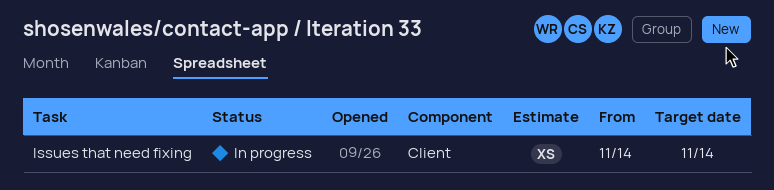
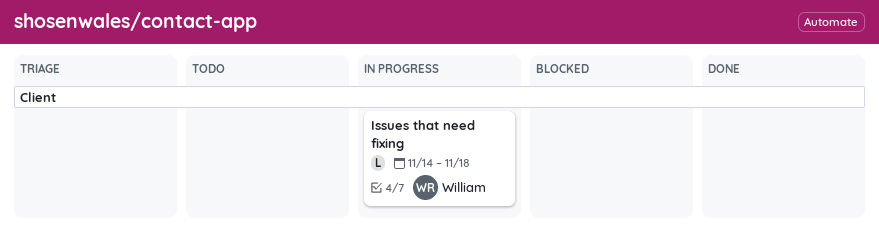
Issues that need fixing, estimate: XS -> L
Issues that need fixing, due: Nov 14 -> Nov 18

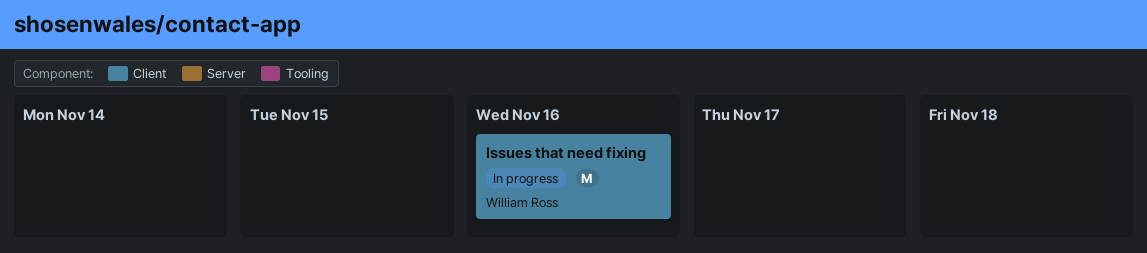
Issues that need fixing, estimate: L -> M
Issues that need fixing, due: Nov 18 -> Nov 16

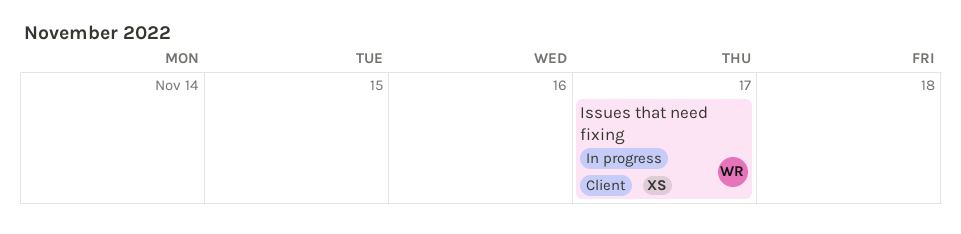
Issues that need fixing, estimate: M -> XS
Issues that need fixing, due: Nov 16 -> Nov 17

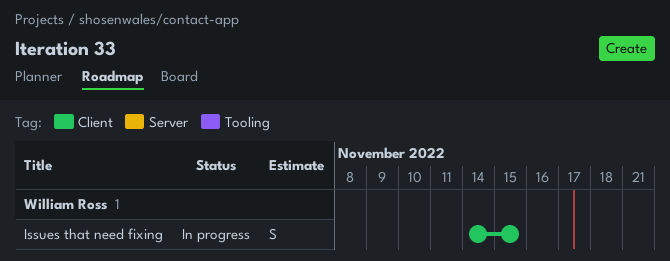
Issues that need fixing, estimate: XS -> S
Issues that need fixing, due: Nov 17 -> Nov 15

